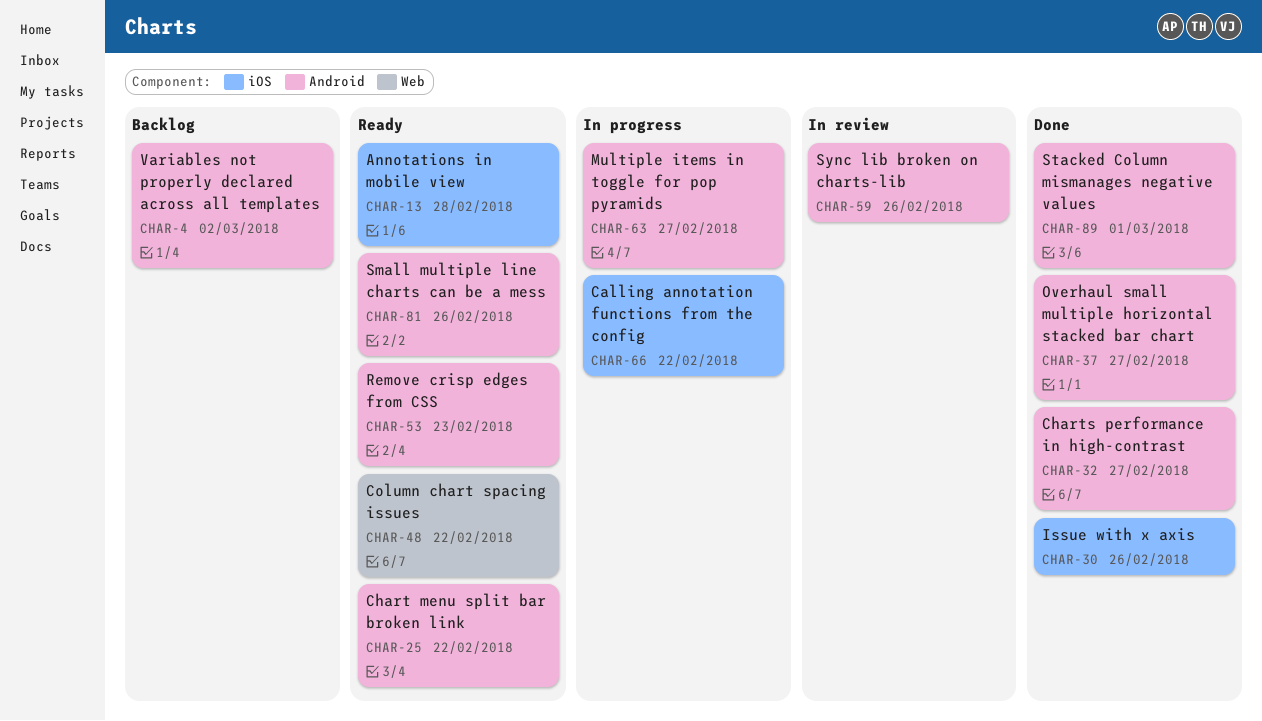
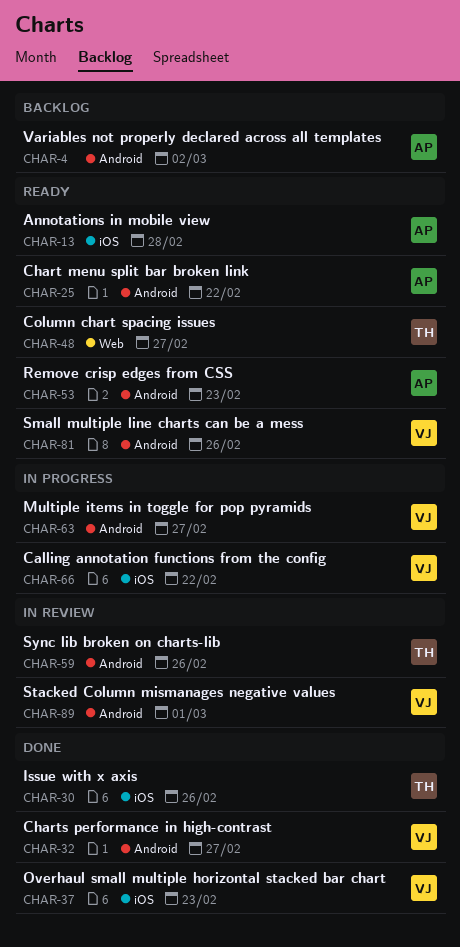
CHAR-37, label: Android -> iOS
CHAR-37, due: Feb 27 -> Feb 23
CHAR-48, due: Feb 22 -> Feb 27
CHAR-89, status: Done -> In review

